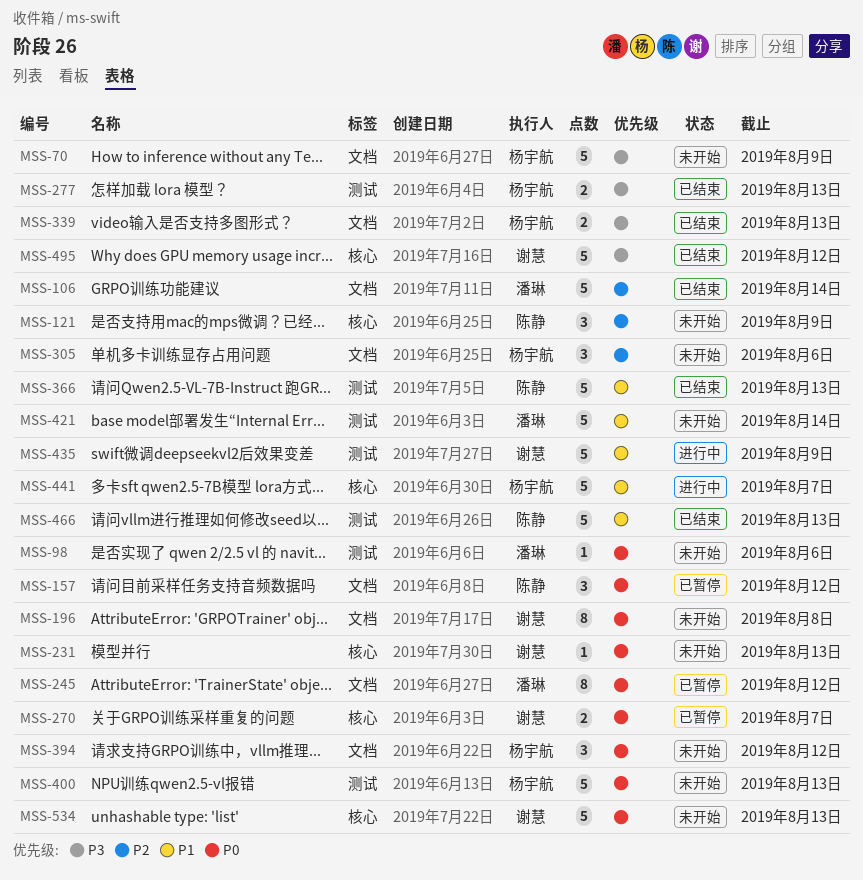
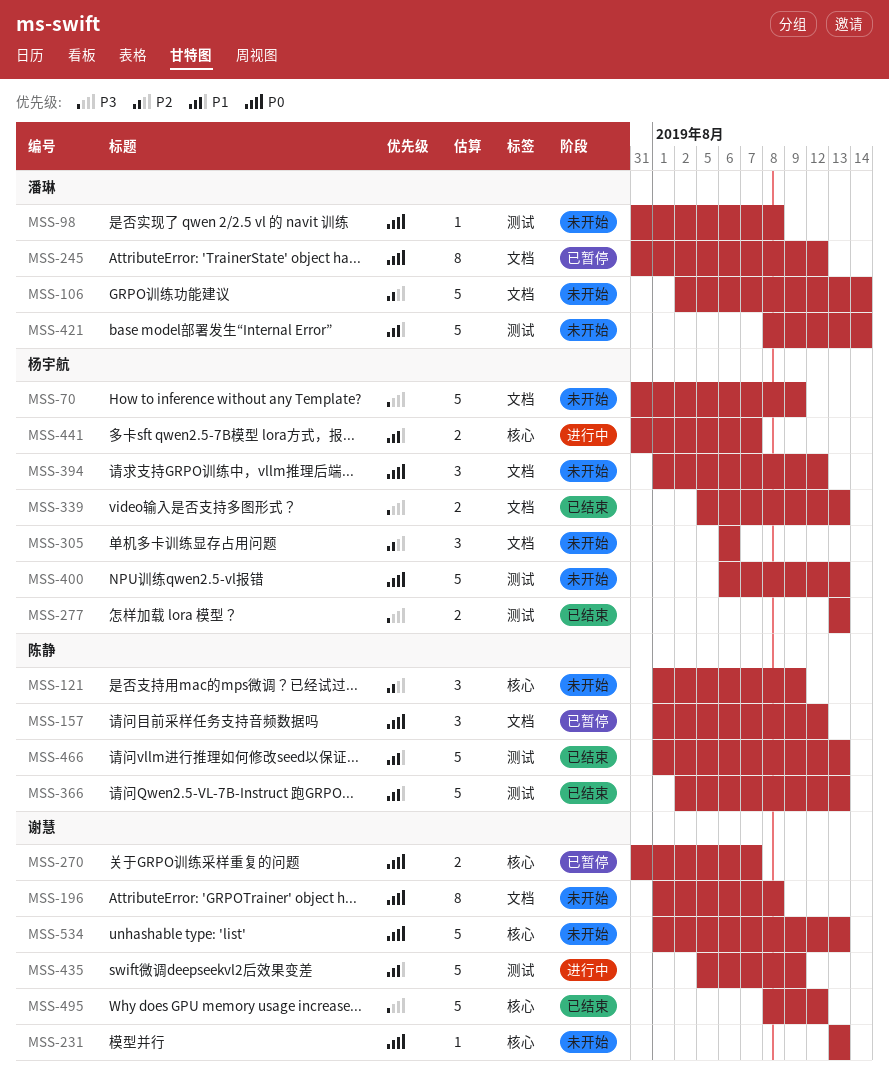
MSS-98, due: Aug 6 -> Aug 8
MSS-106, status: 已结束 -> 未开始
MSS-441, estimate: 5 -> 2

